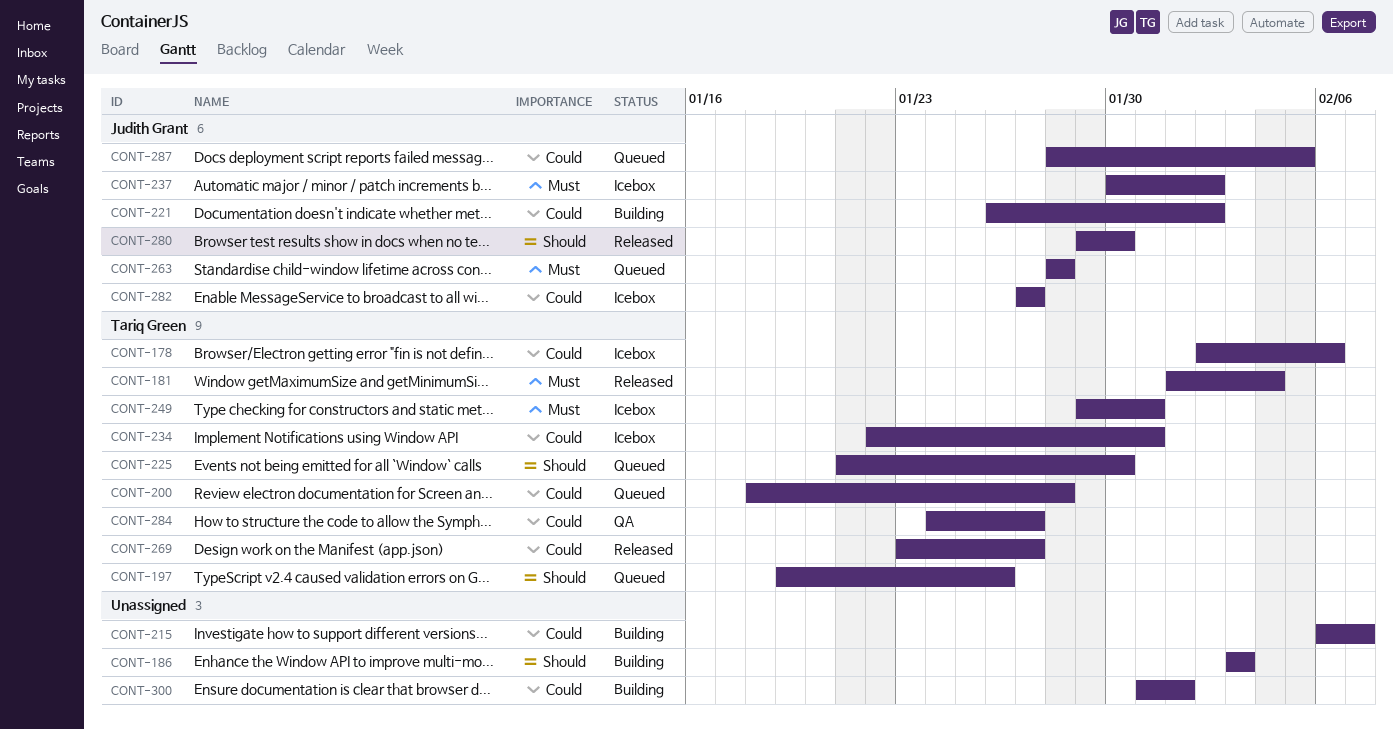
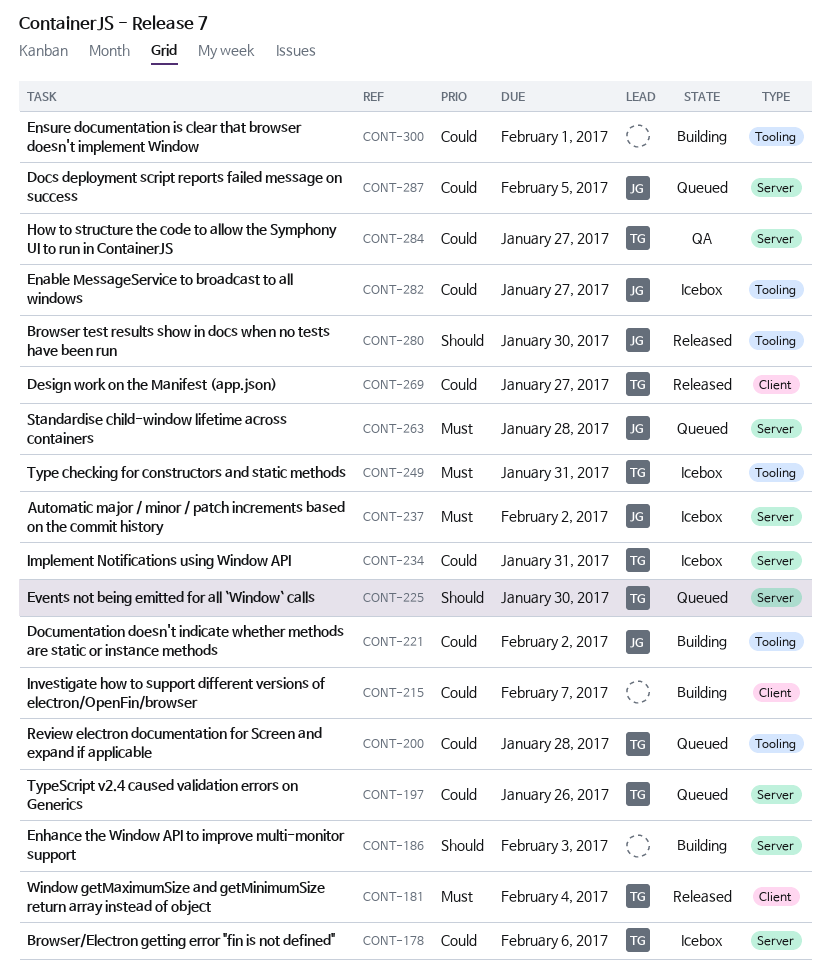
CONT-197, priority: Should -> Could

